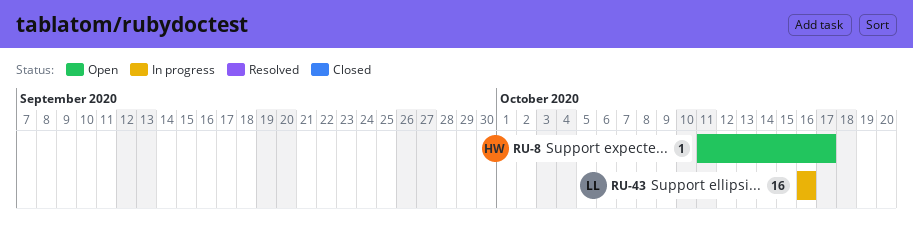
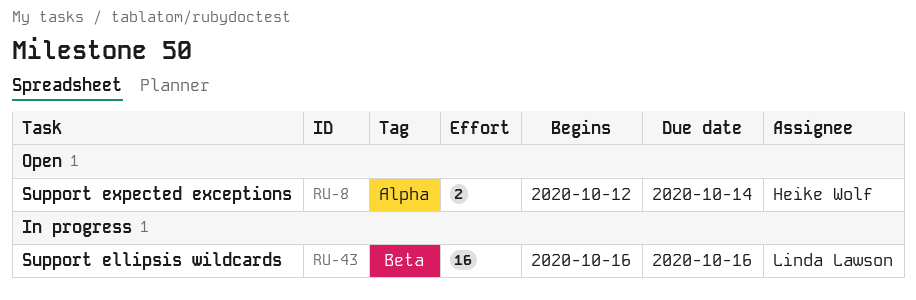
RU-8, estimate: 1 -> 2
RU-8, start: Oct 11 -> Oct 12
RU-8, due: Oct 17 -> Oct 14

